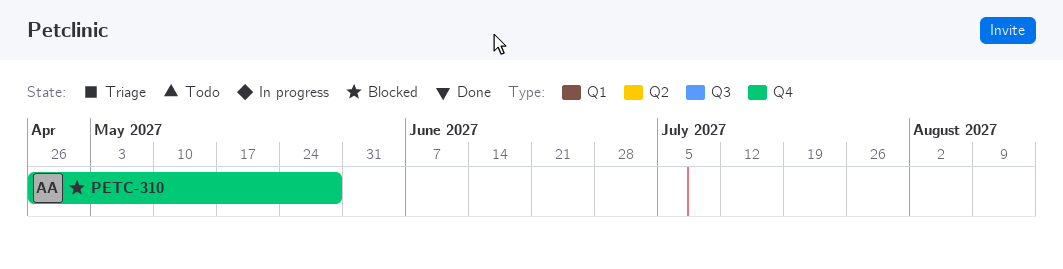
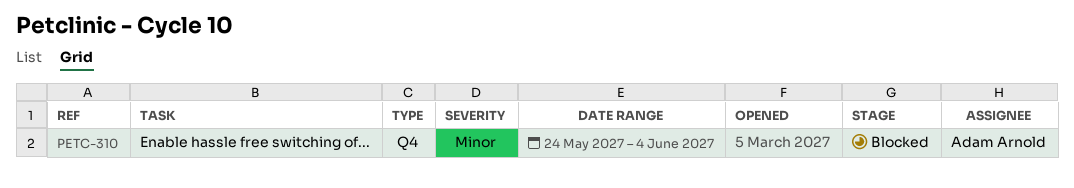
PETC-310, start: Apr 26 -> May 24
PETC-310, due: May 28 -> Jun 4

